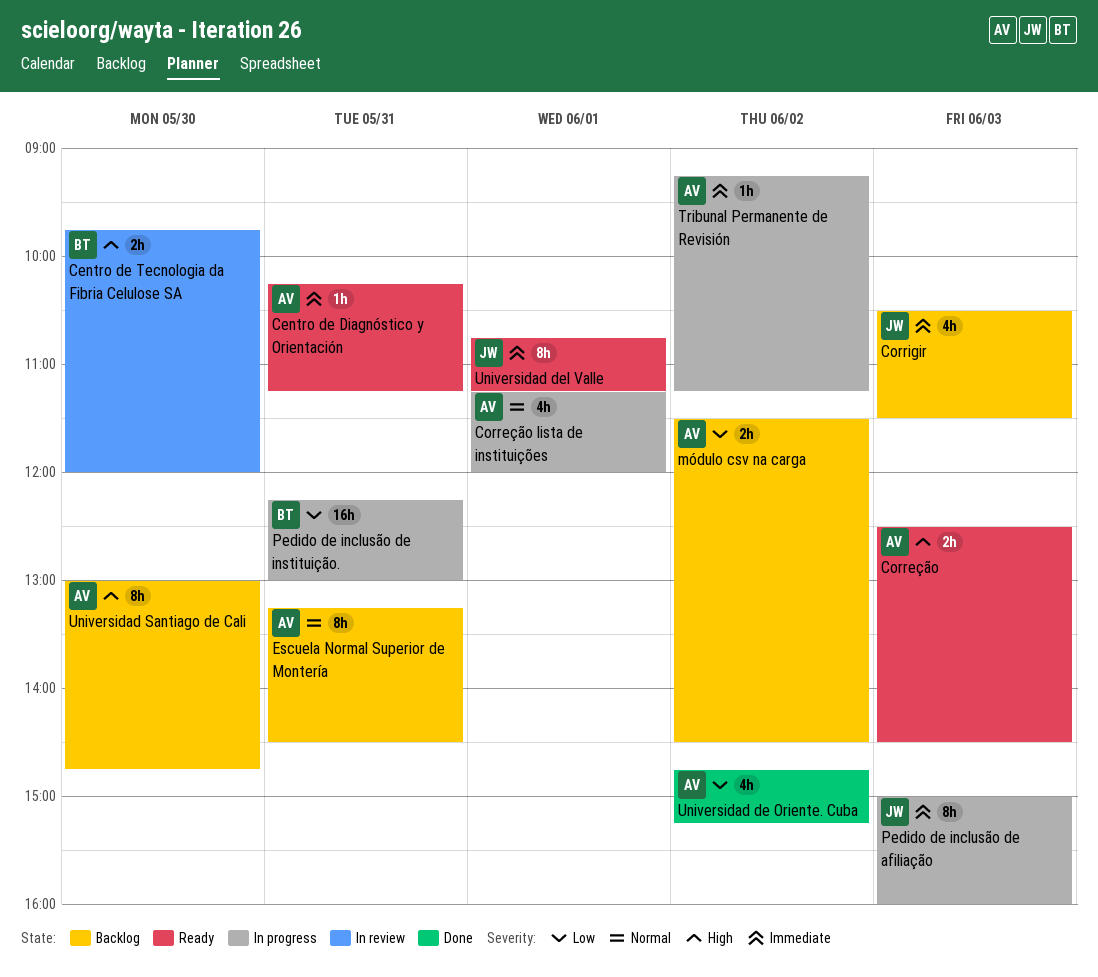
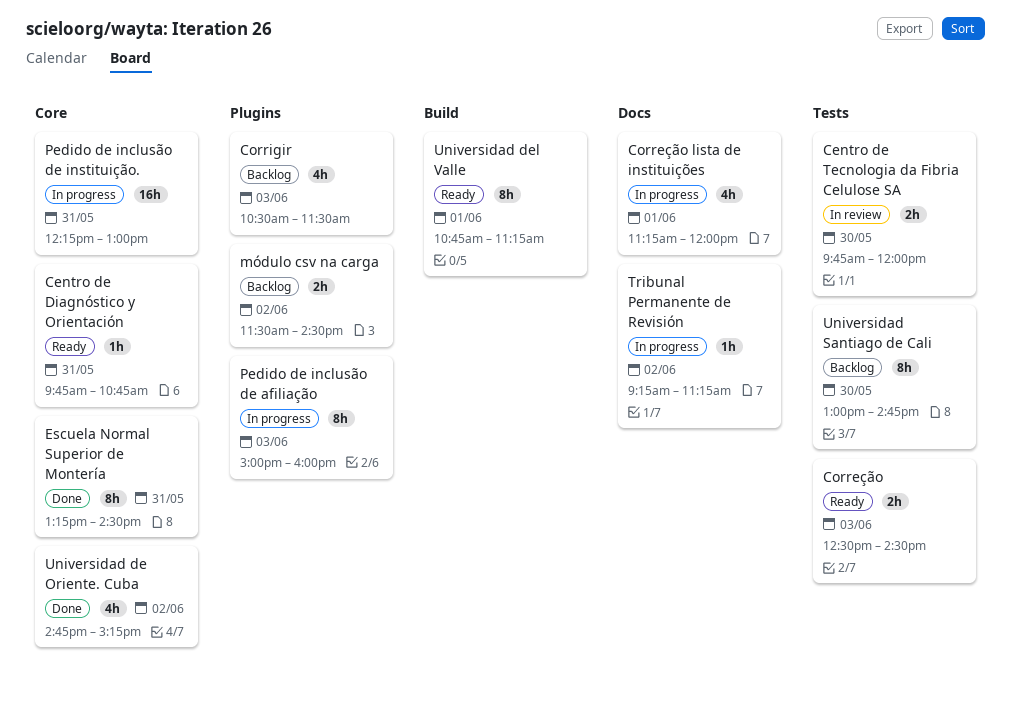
Centro de Diagnóstico y Orientación, begins: 10:15 -> 09:45
Centro de Diagnóstico y Orientación, ends: 11:15 -> 10:45
Escuela Normal Superior de Montería, status: Backlog -> Done

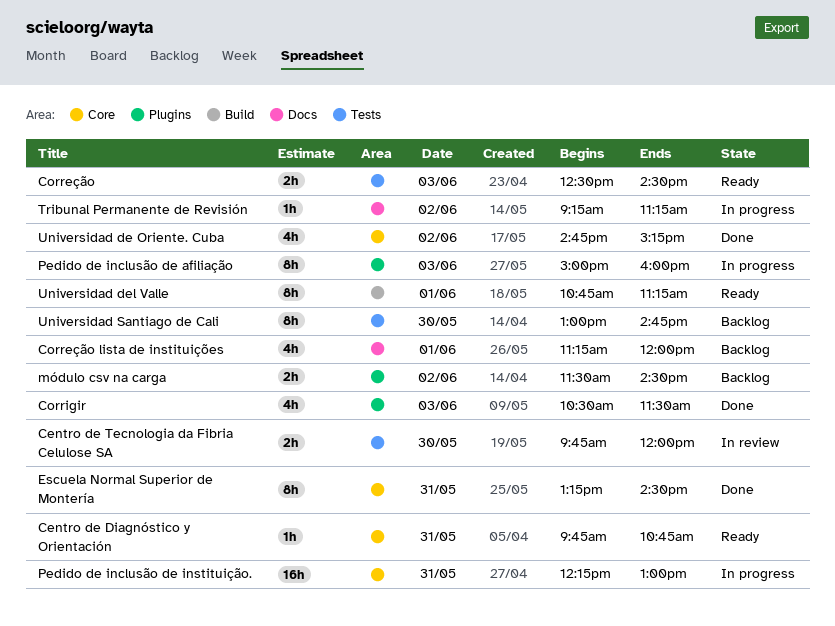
Correção lista de instituições, status: In progress -> Backlog
Corrigir, status: Backlog -> Done

